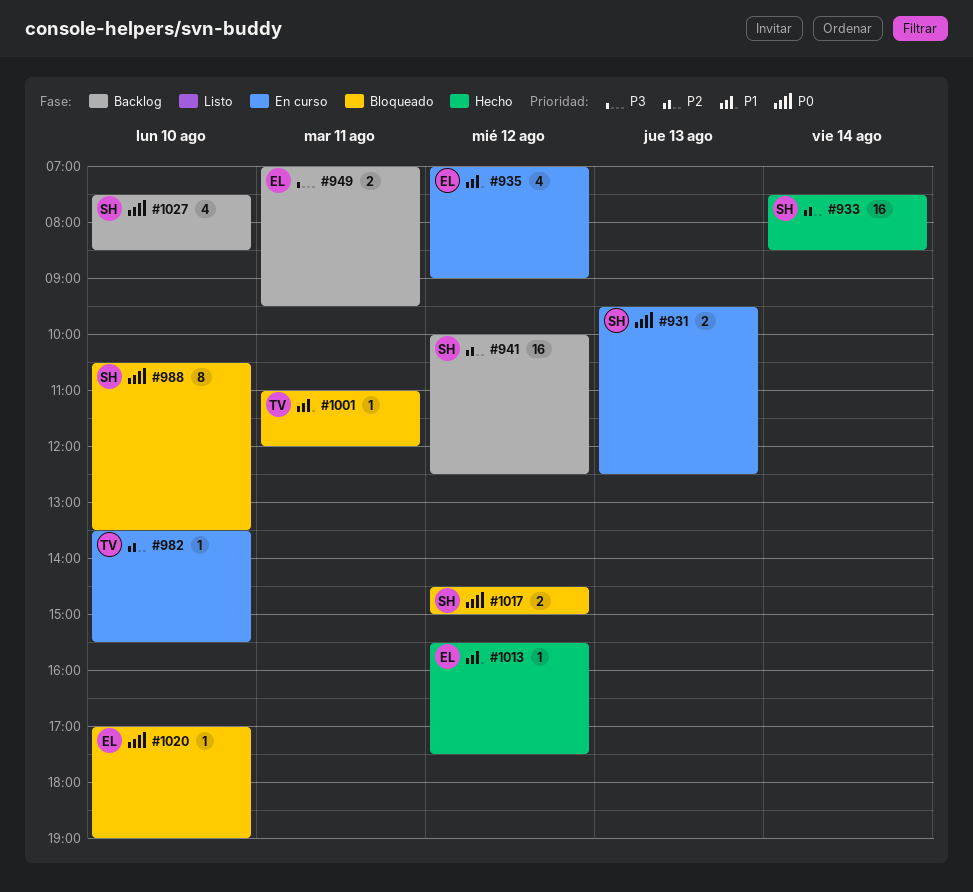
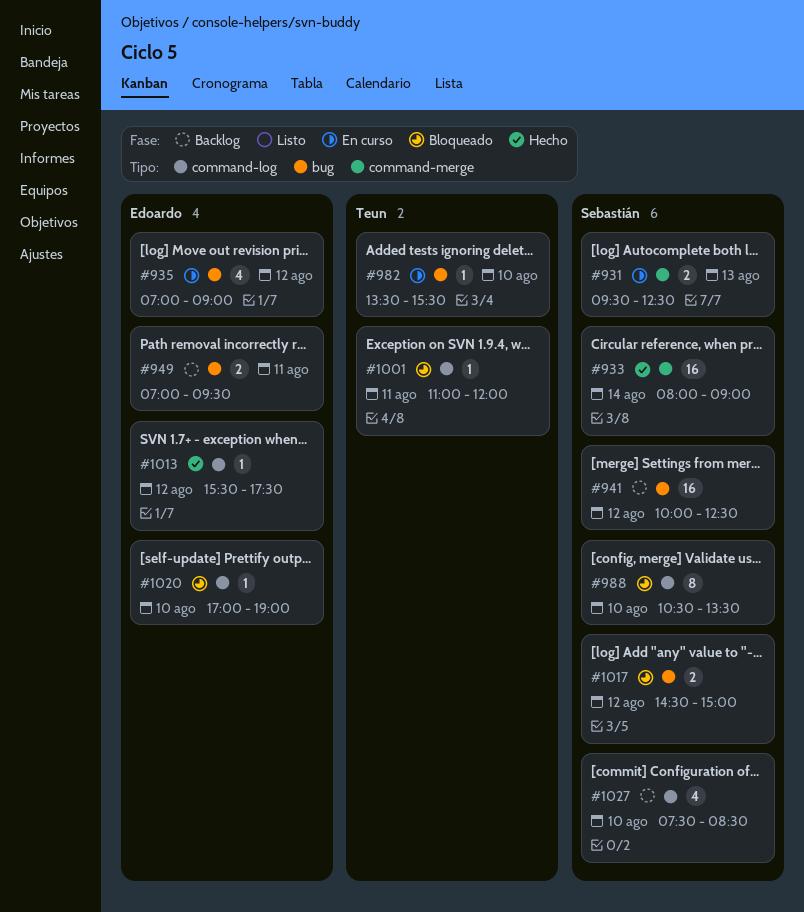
#933, begins: 07:30 -> 08:00
#933, ends: 08:30 -> 09:00

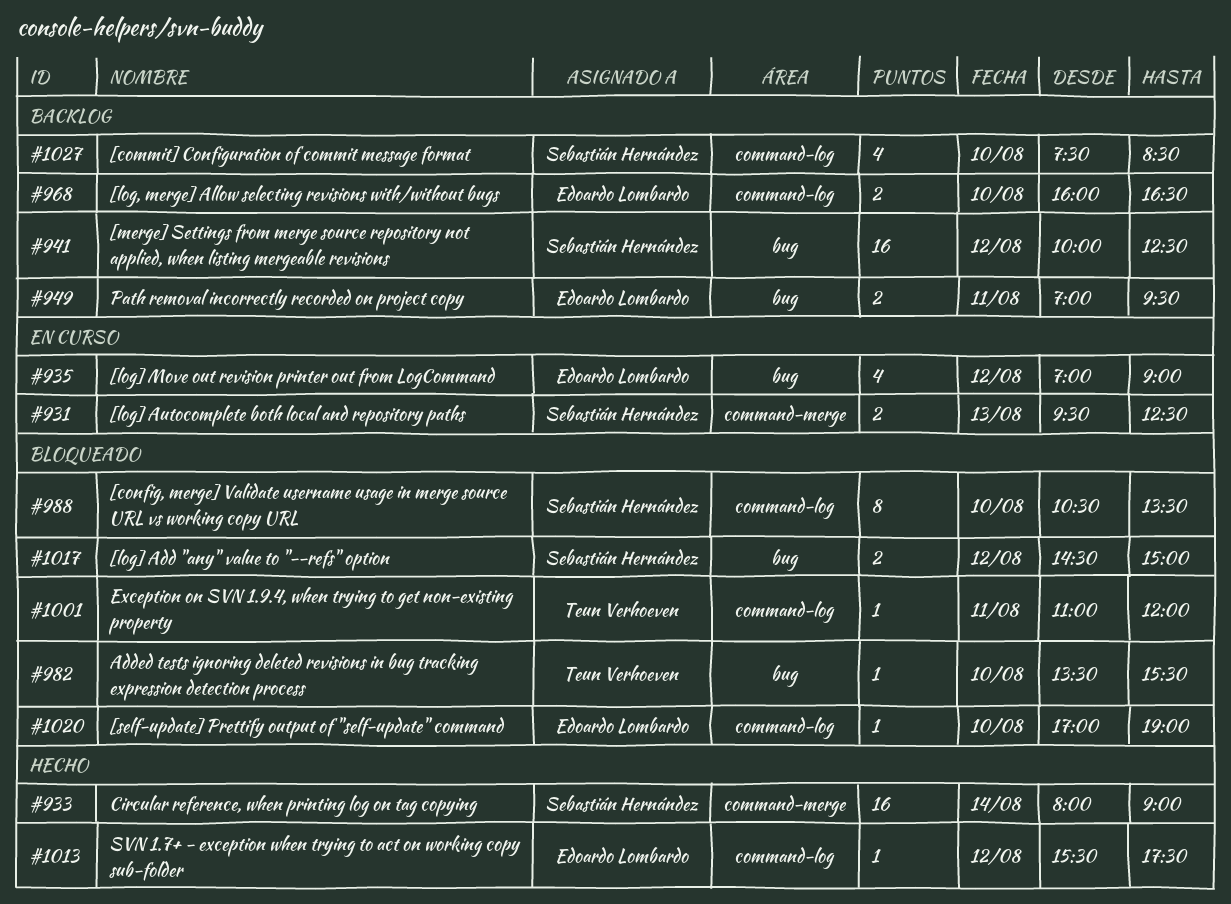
#968: none -> present
#982, status: En curso -> Bloqueado

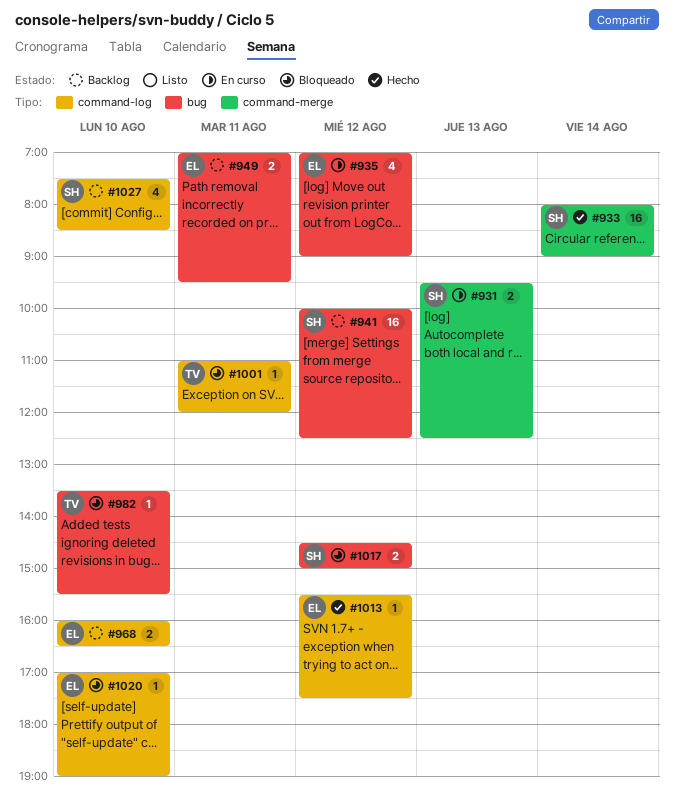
#988: present -> none

